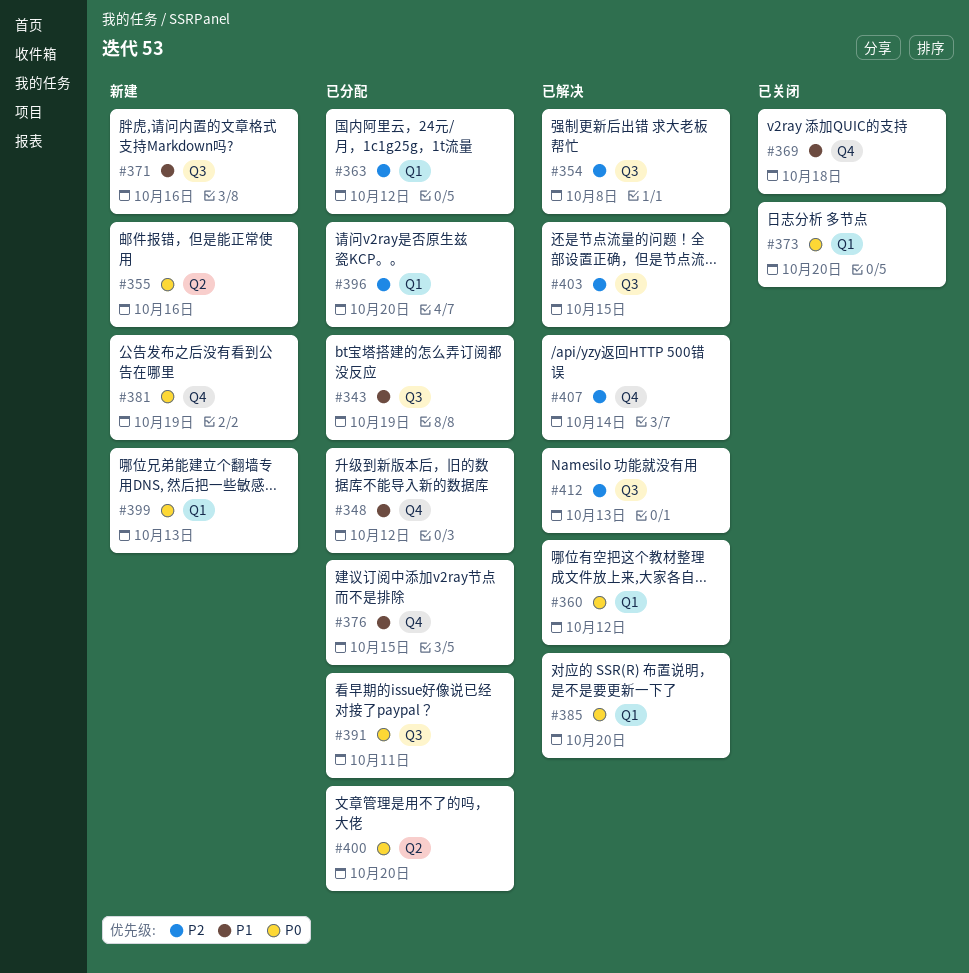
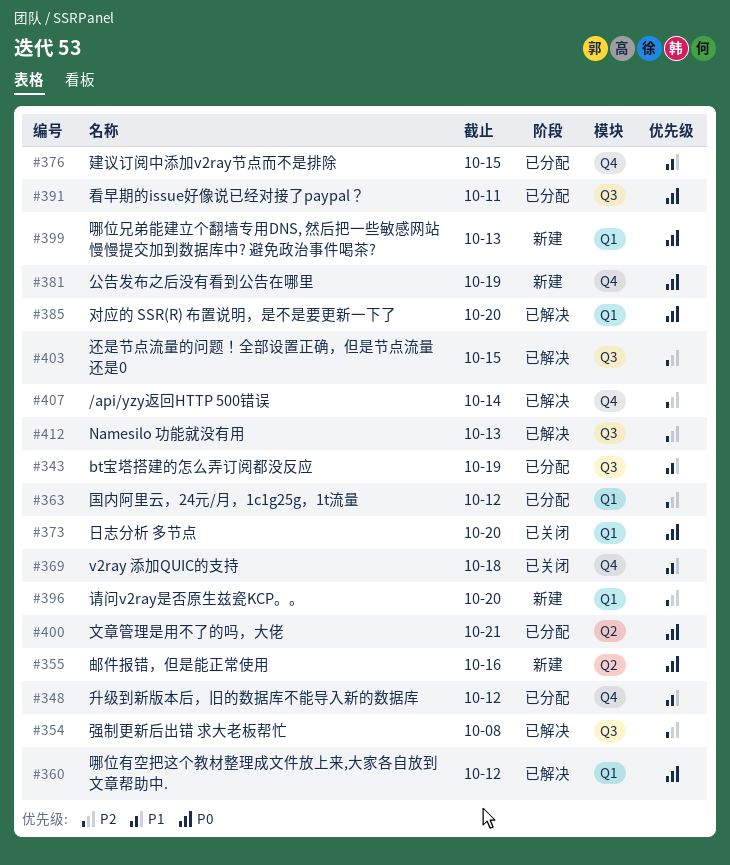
#371: present -> none
#396, status: 已分配 -> 新建
#400, due: Oct 20 -> Oct 21

